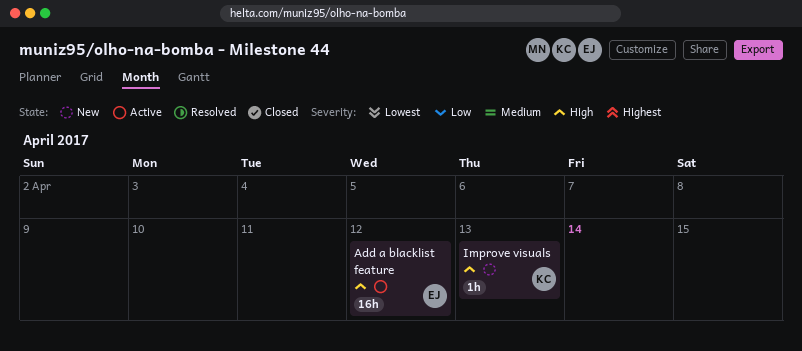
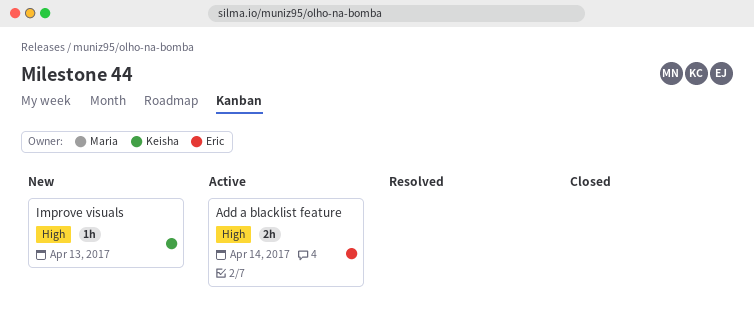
Add a blacklist feature, estimate: 16h -> 2h
Add a blacklist feature, due: Apr 12 -> Apr 14

